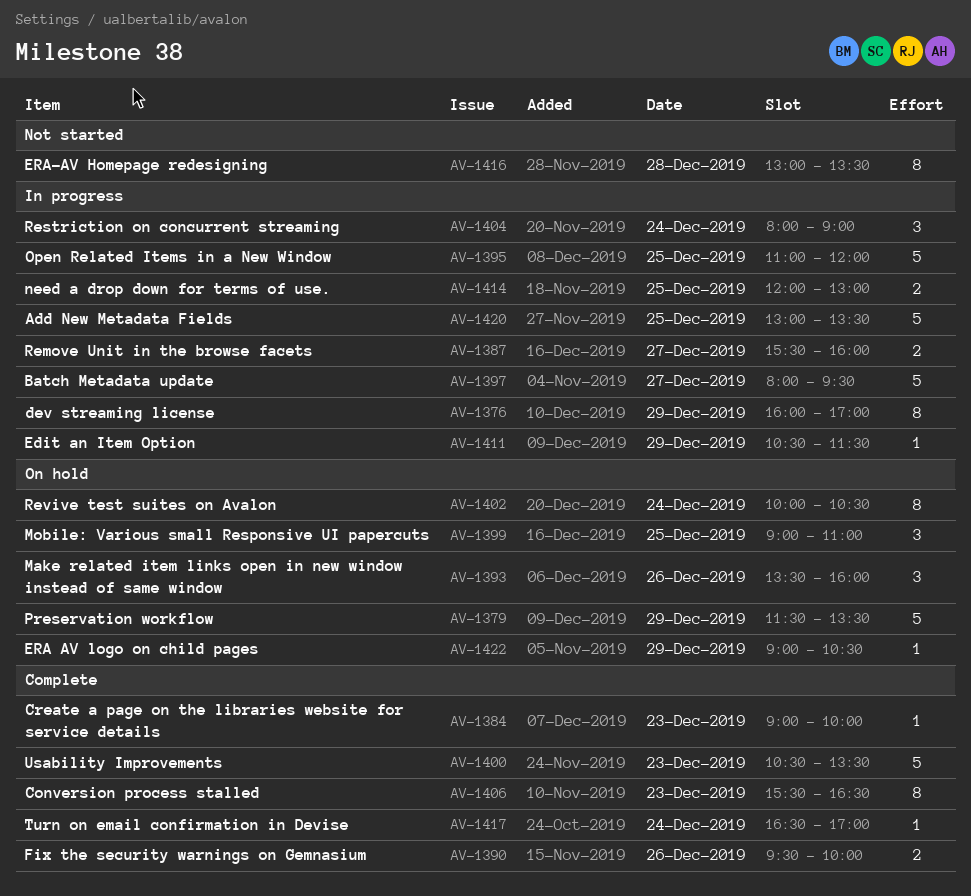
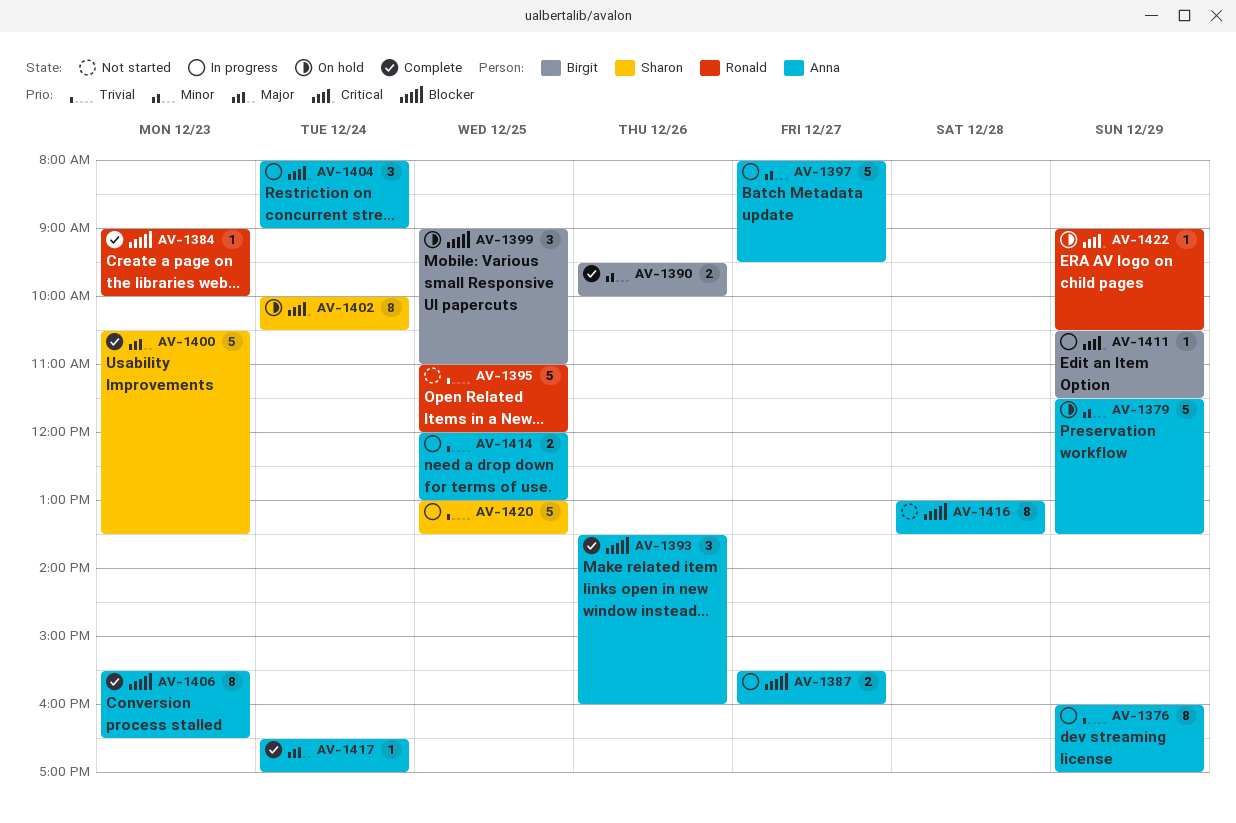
AV-1393, status: On hold -> Complete
AV-1395, status: In progress -> Not started

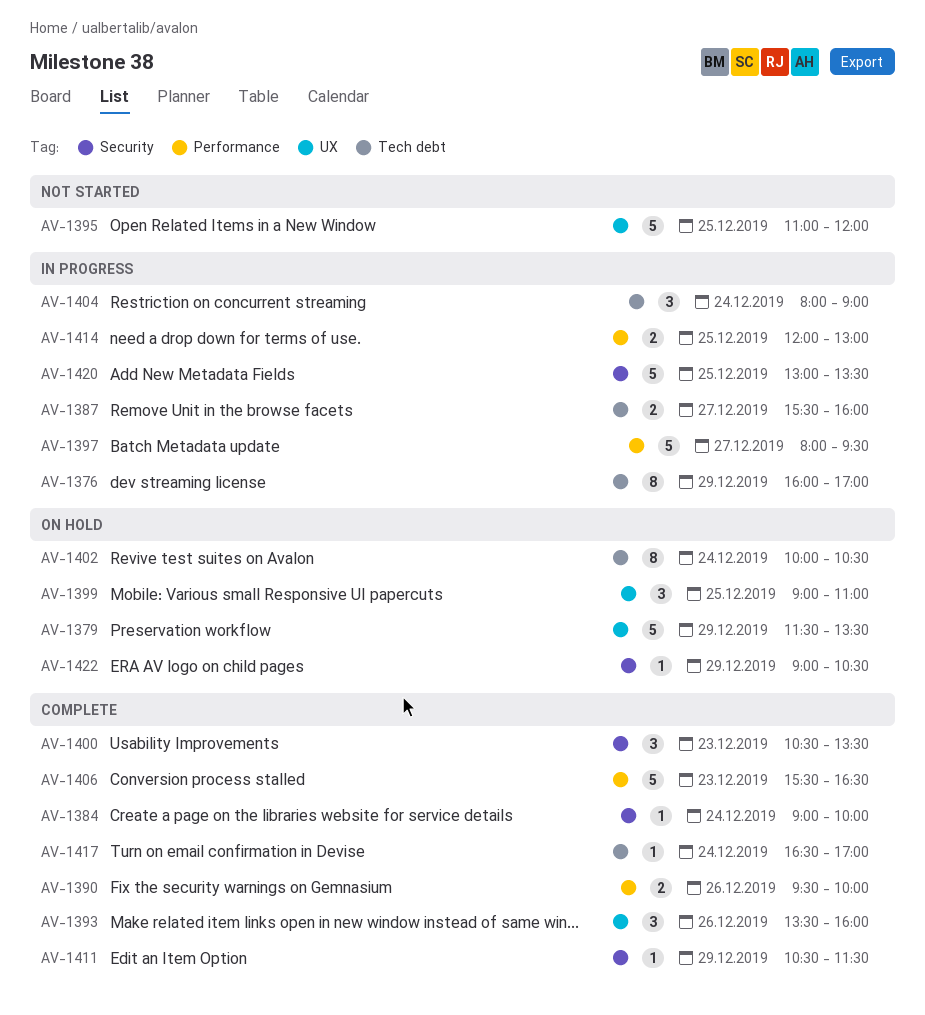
AV-1384, day: Dec 23 -> Dec 24
AV-1400, estimate: 5 -> 3
AV-1406, estimate: 8 -> 5
AV-1411, status: In progress -> Complete
AV-1416: present -> none

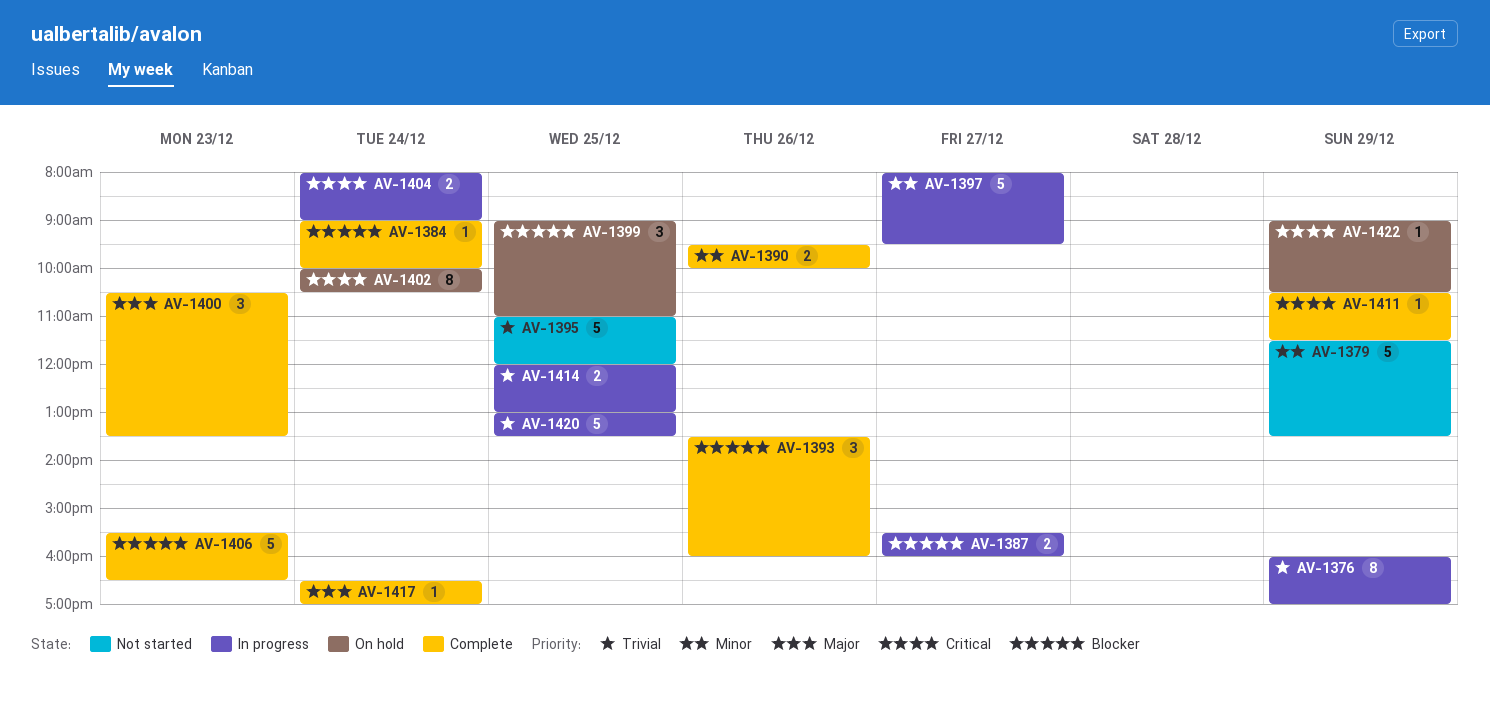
AV-1379, status: On hold -> Not started
AV-1404, estimate: 3 -> 2

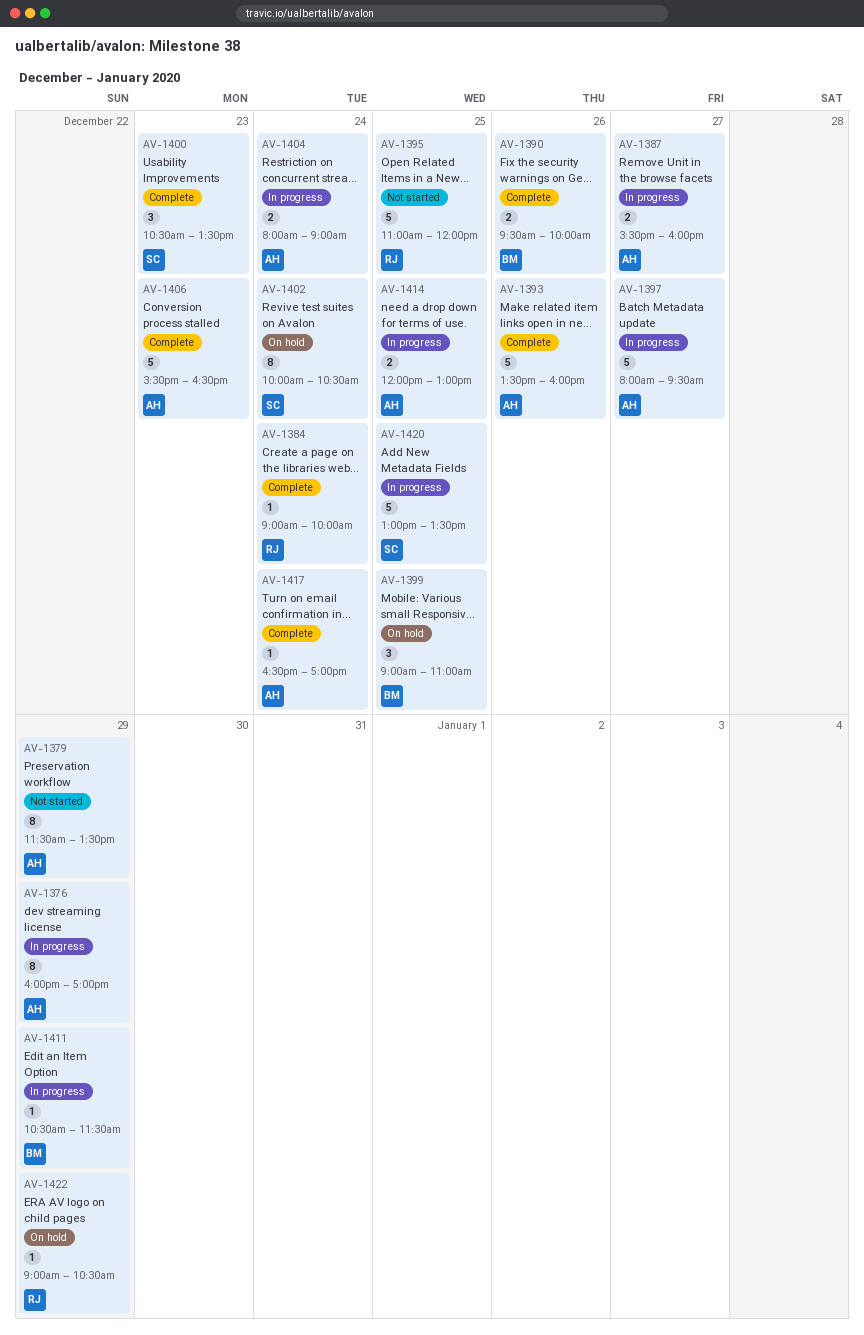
AV-1379, estimate: 5 -> 8
AV-1393, estimate: 3 -> 5
AV-1411, status: Complete -> In progress

